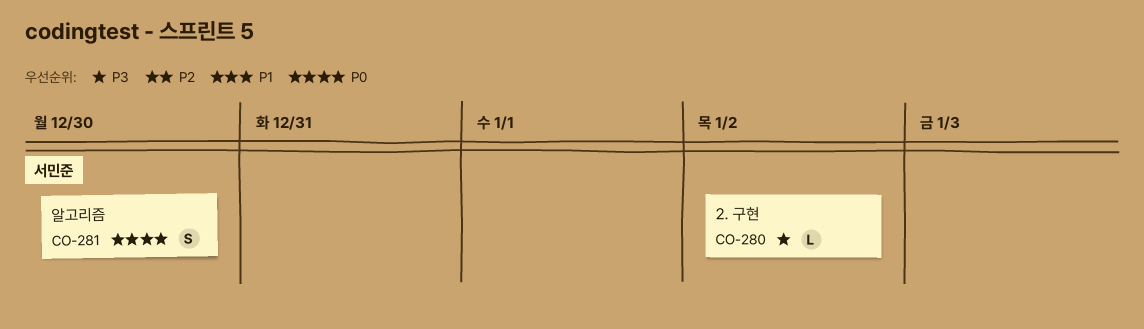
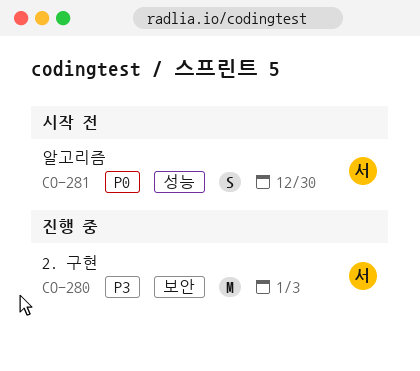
CO-280, estimate: L -> M
CO-280, due: Jan 2 -> Jan 3

